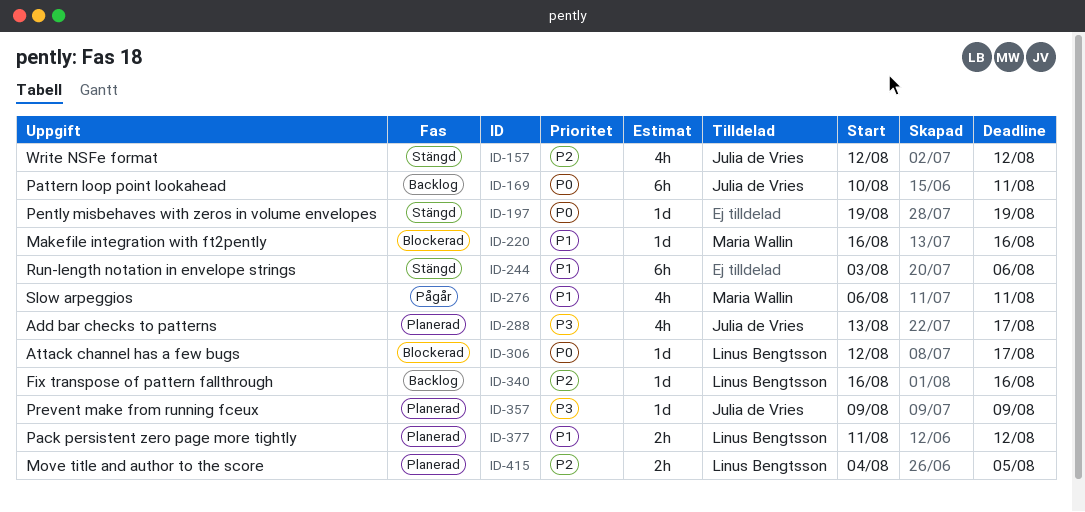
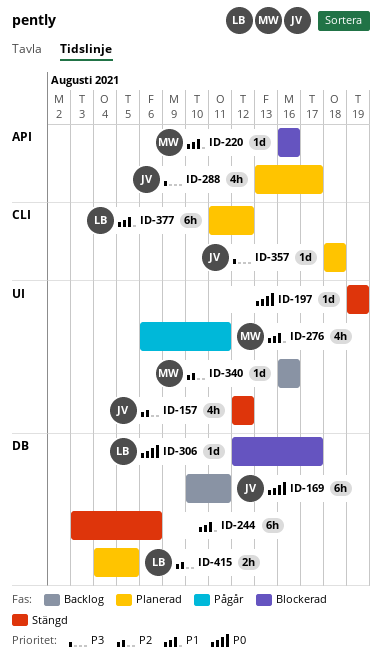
ID-340, owner: Linus Bengtsson -> Maria Wallin
ID-357, start: Aug 9 -> Aug 18
ID-357, due: Aug 9 -> Aug 18
ID-377, estimate: 2h -> 6h

